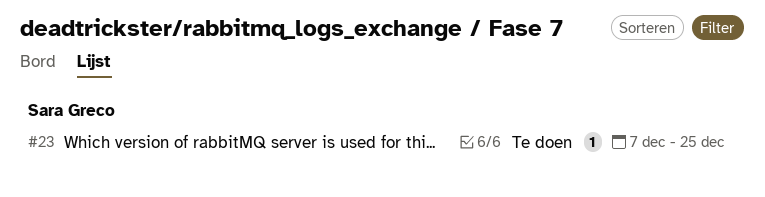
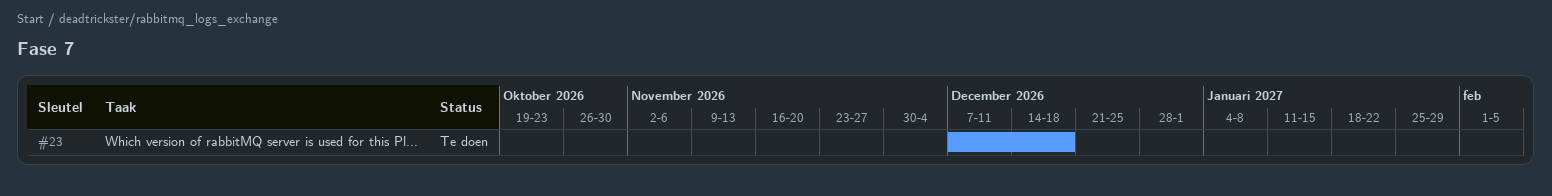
#23, due: Dec 25 -> Dec 18

